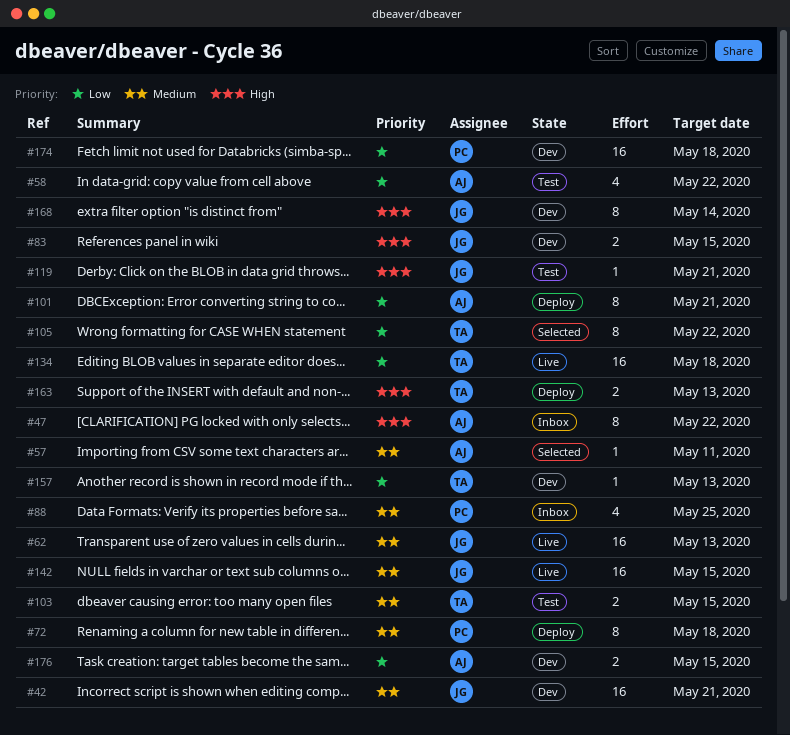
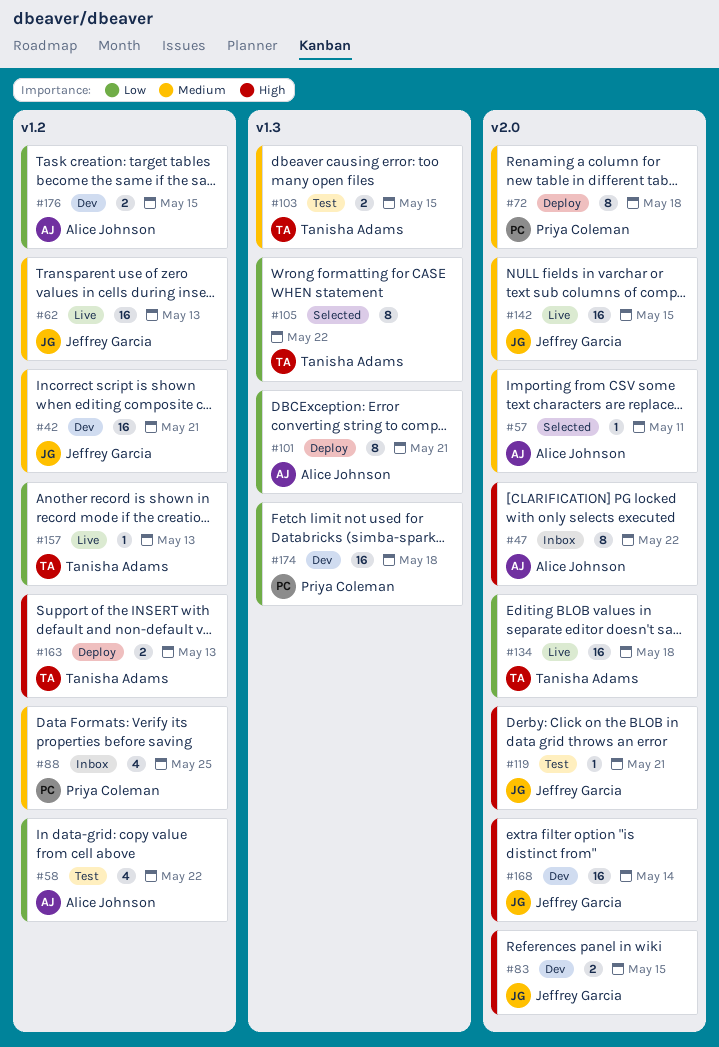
#157, status: Dev -> Live
#168, estimate: 8 -> 16

